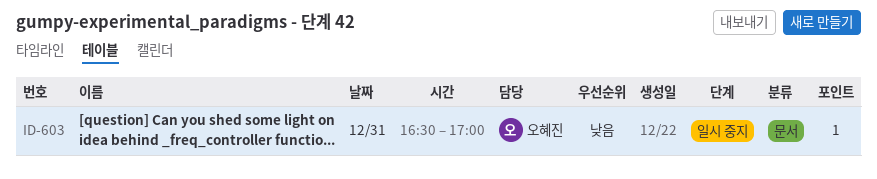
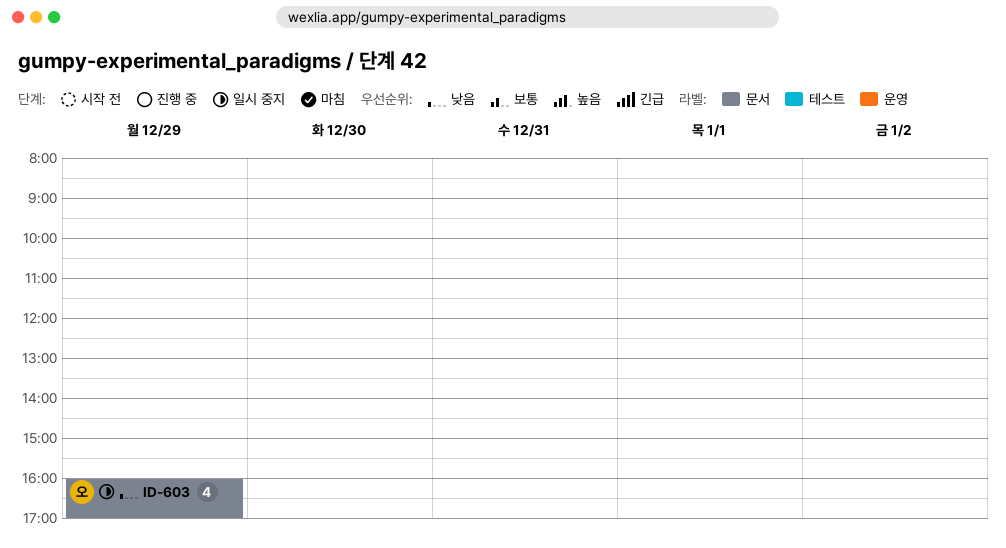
ID-603, estimate: 1 -> 4
ID-603, day: Dec 31 -> Dec 29
ID-603, begins: 16:30 -> 16:00

